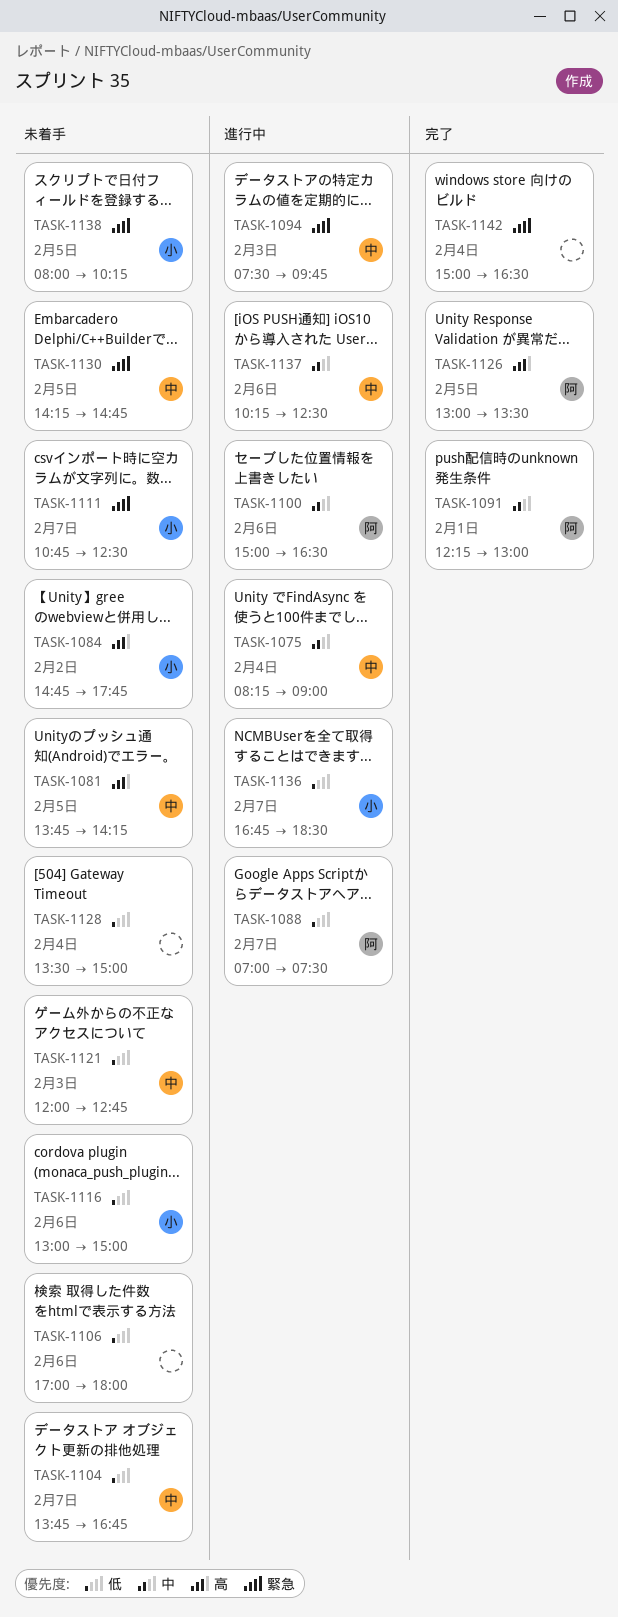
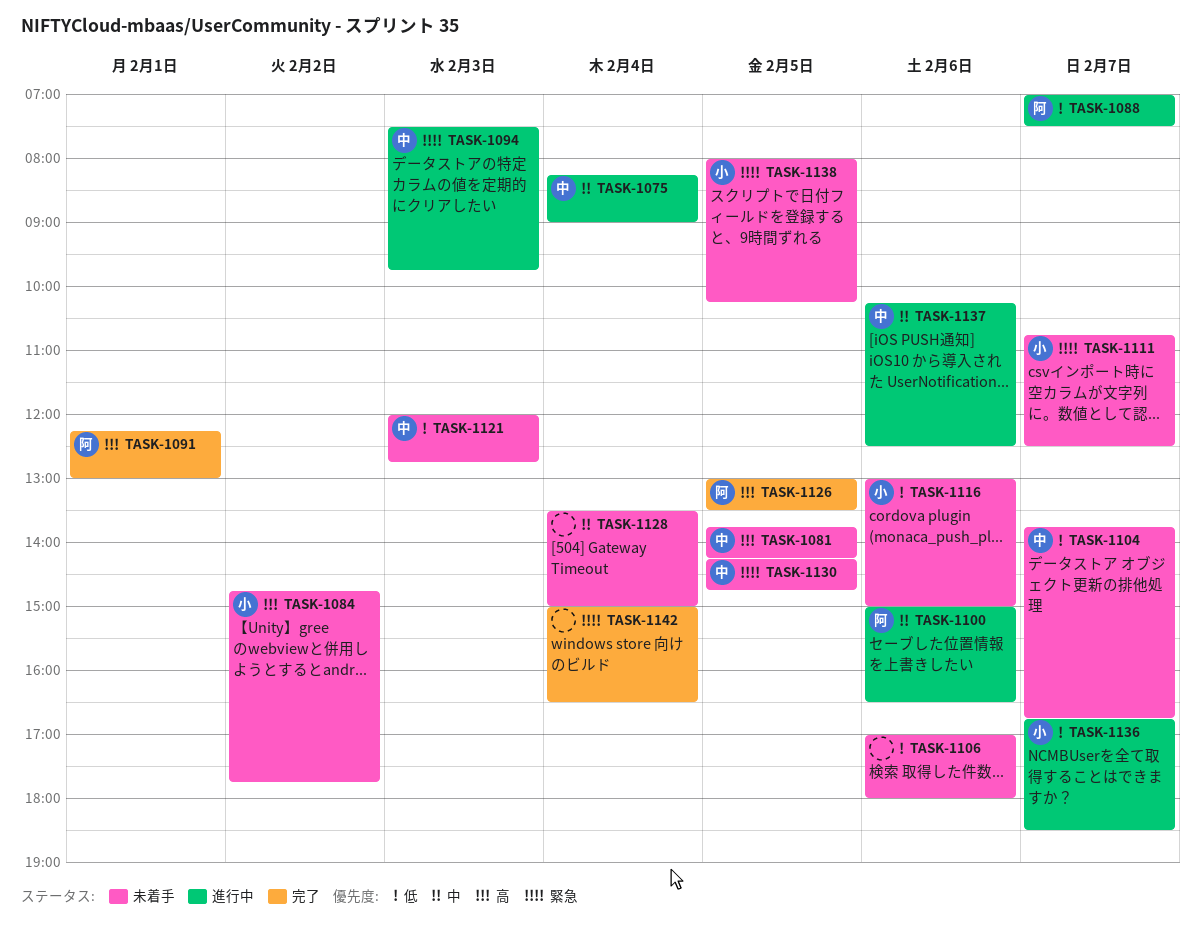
TASK-1091, priority: 中 -> 高
TASK-1128, priority: 低 -> 中

